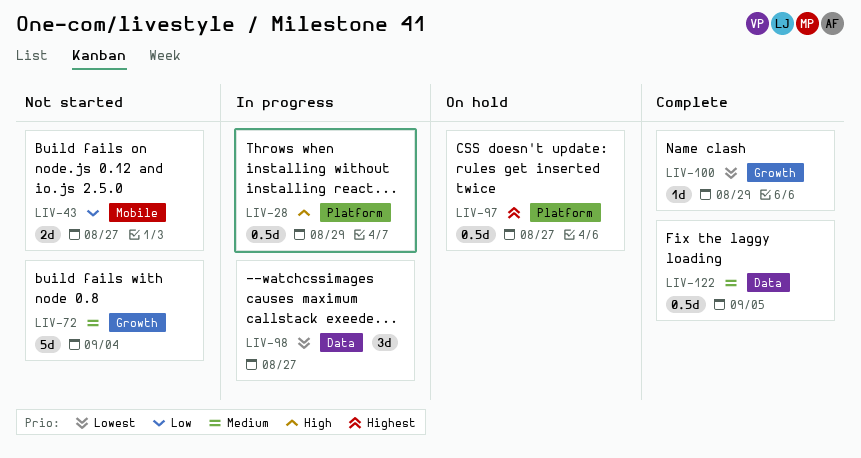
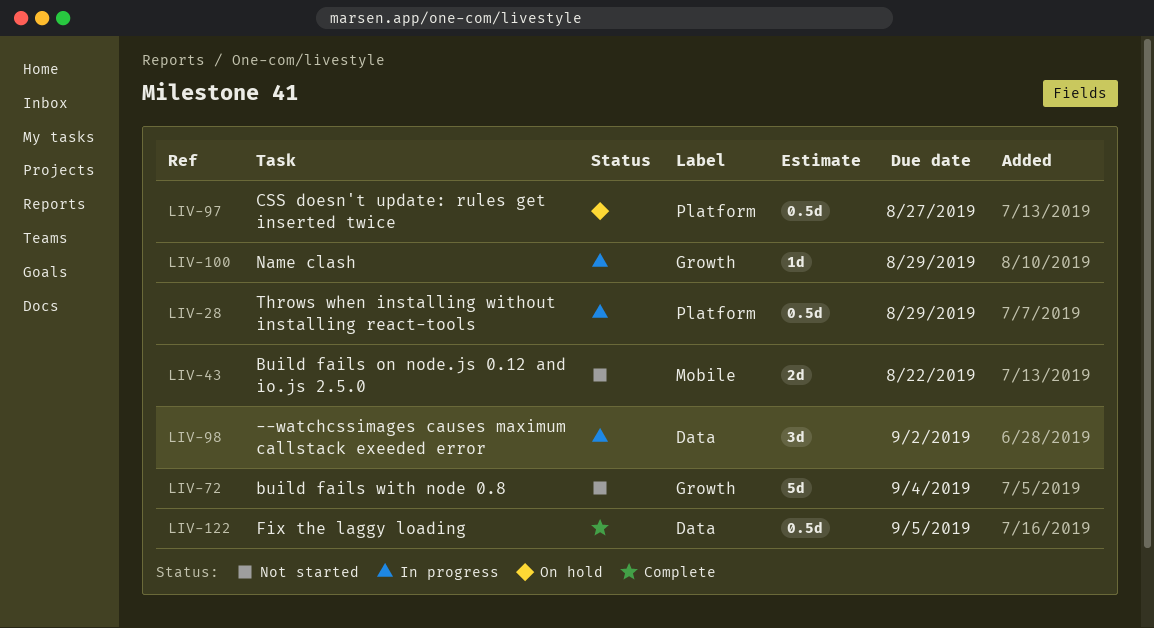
LIV-43, due: Aug 27 -> Aug 22
LIV-98, due: Aug 27 -> Sep 2
LIV-100, status: Complete -> In progress

